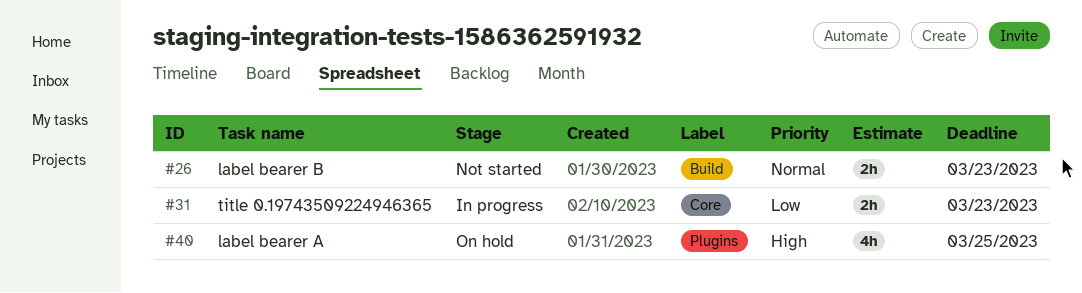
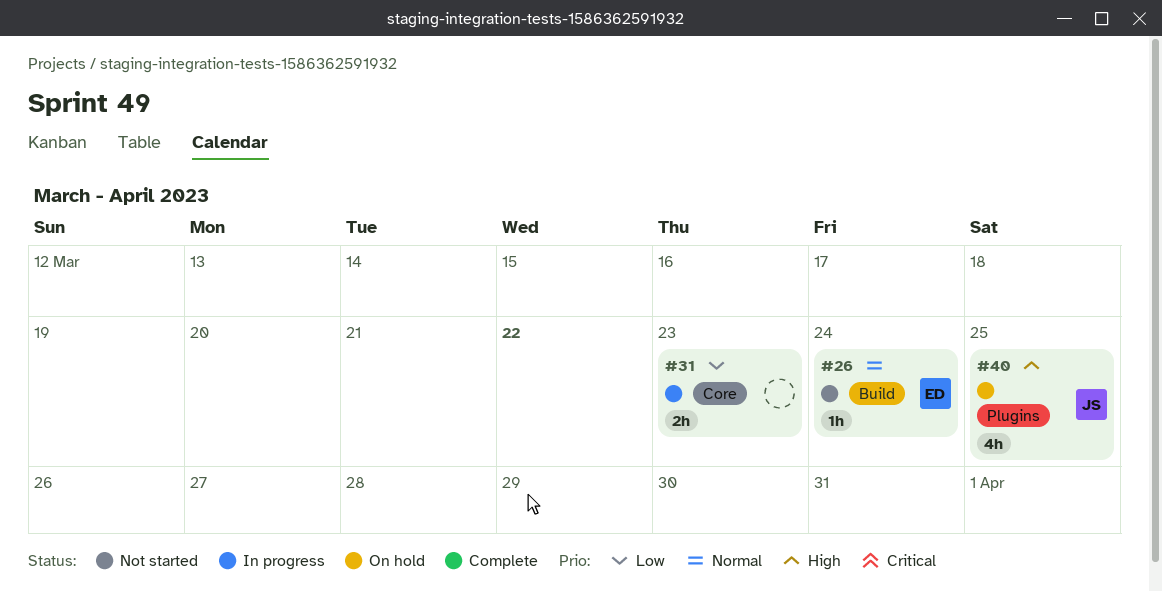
#26, estimate: 2h -> 1h
#26, due: Mar 23 -> Mar 24

